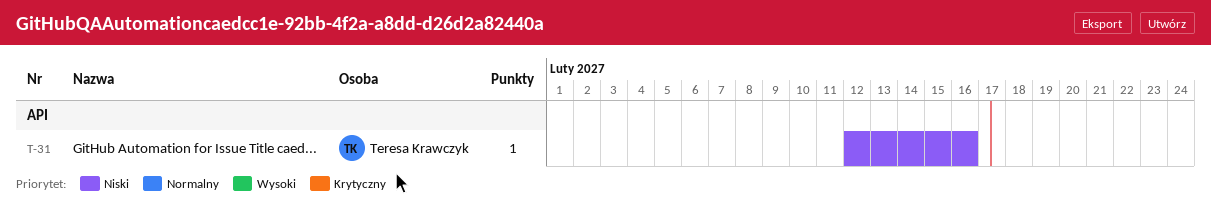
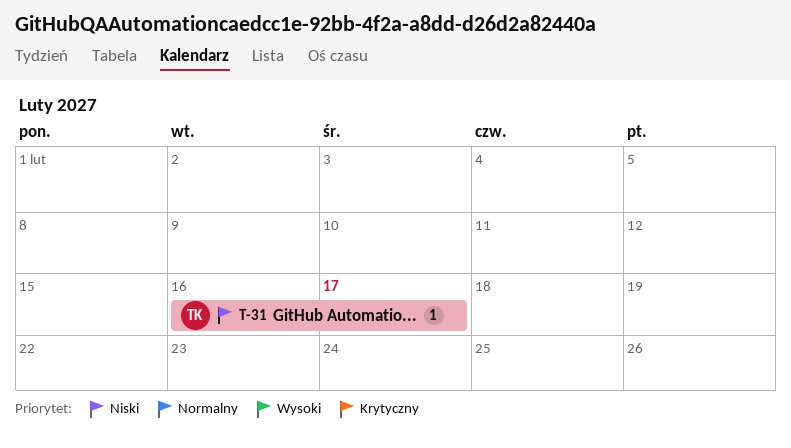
T-31, start: Feb 12 -> Feb 16
T-31, due: Feb 16 -> Feb 17

